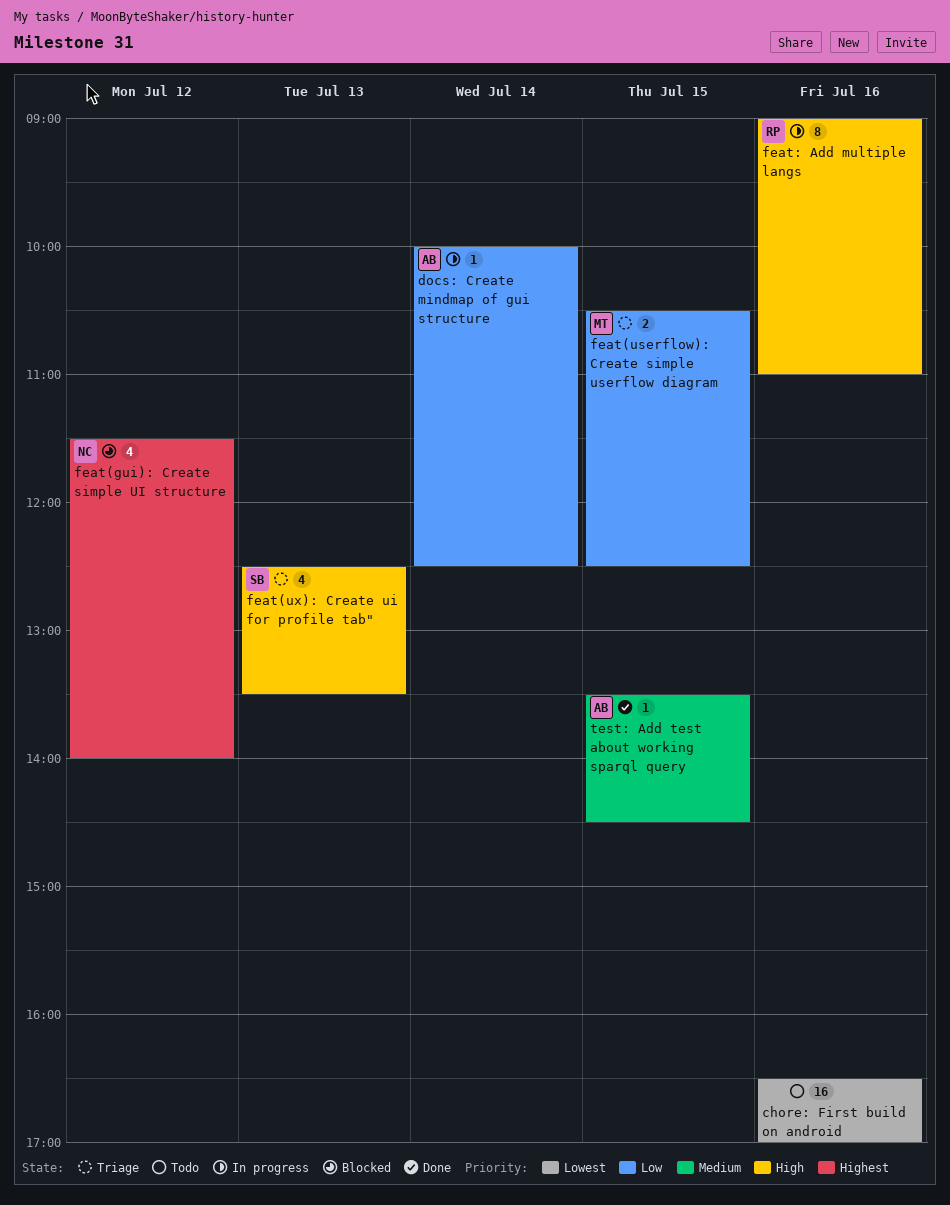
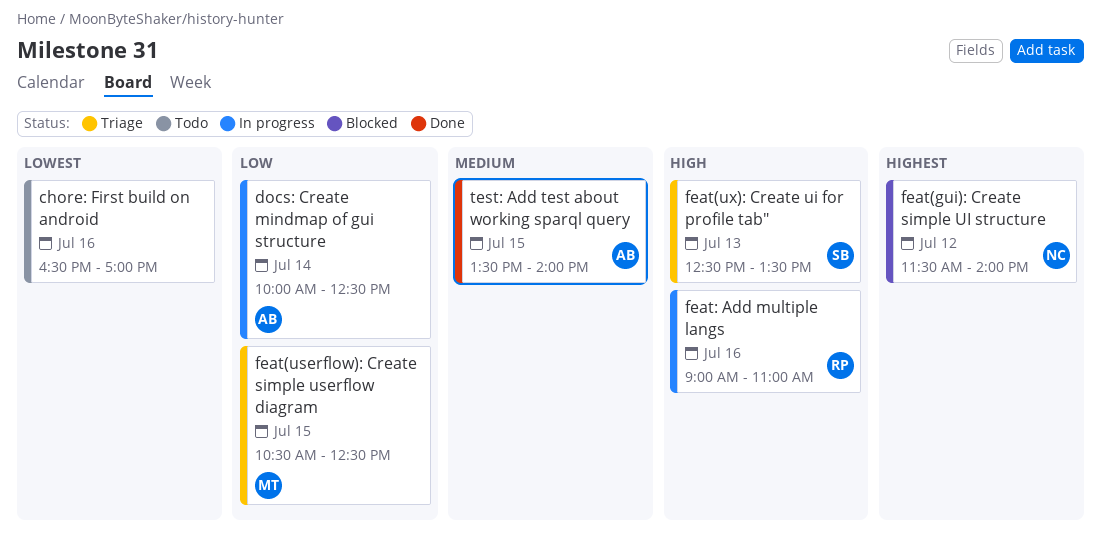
test: Add test about working sparql query, ends: 14:30 -> 14:00

